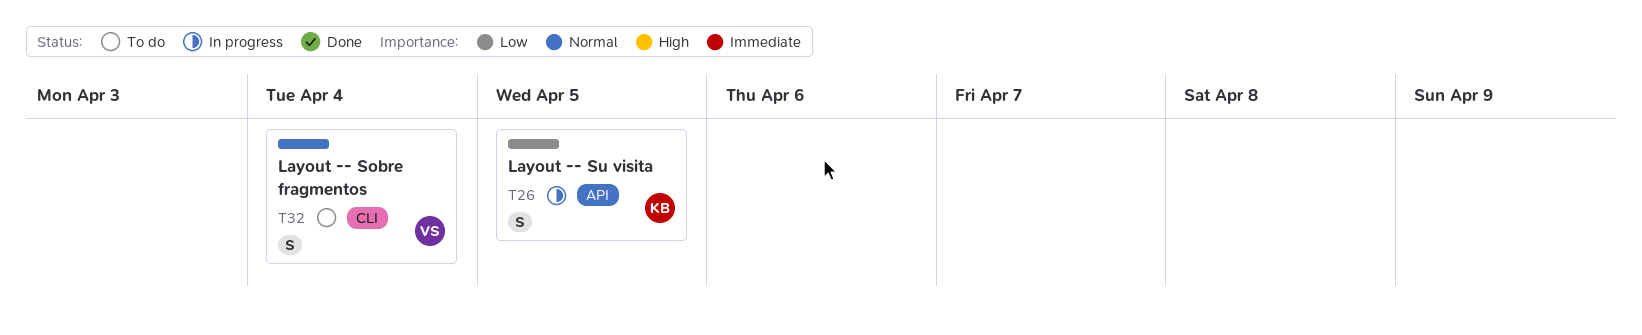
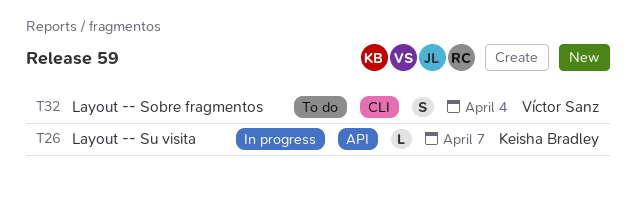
T26, estimate: S -> L
T26, due: Apr 5 -> Apr 7

